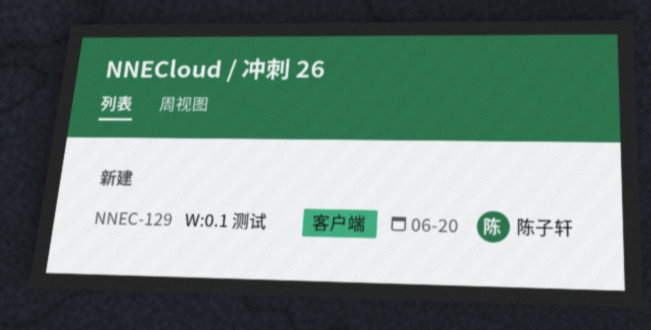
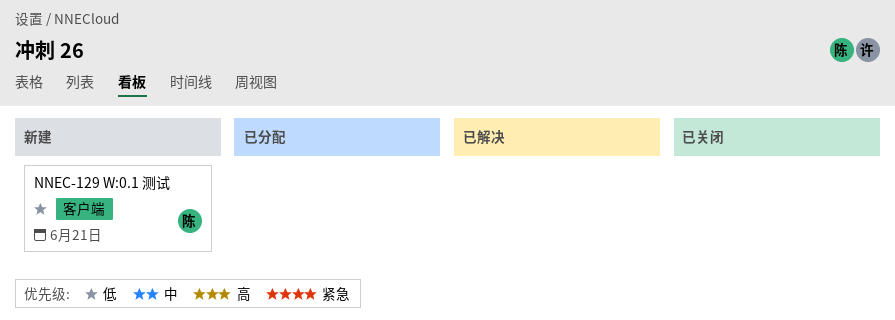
NNEC-129, due: Jun 20 -> Jun 21

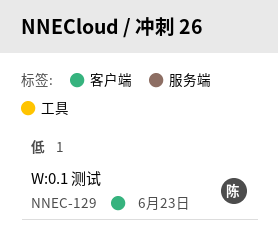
NNEC-129, due: Jun 21 -> Jun 23

